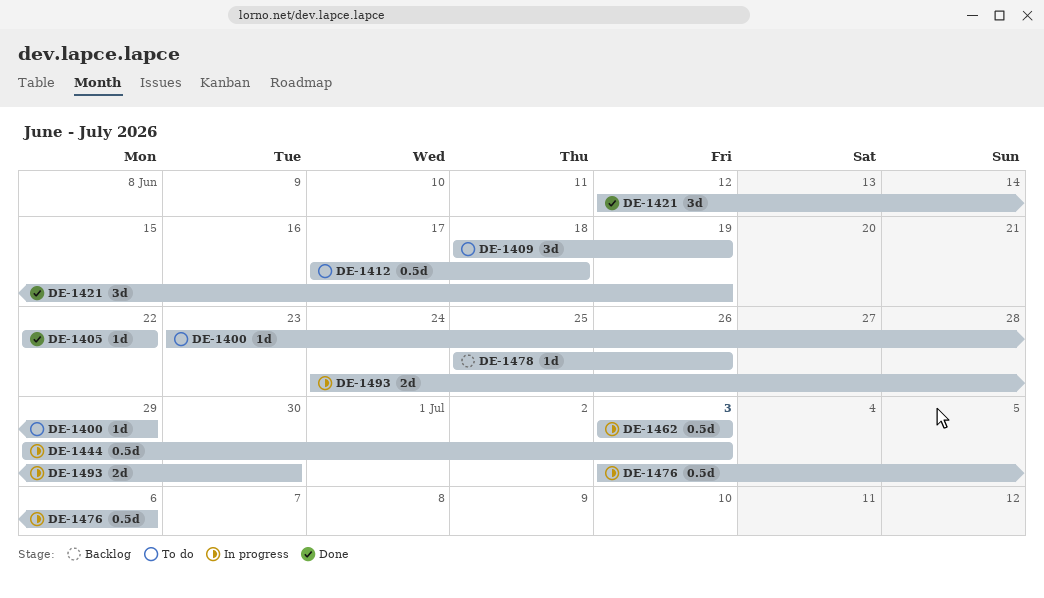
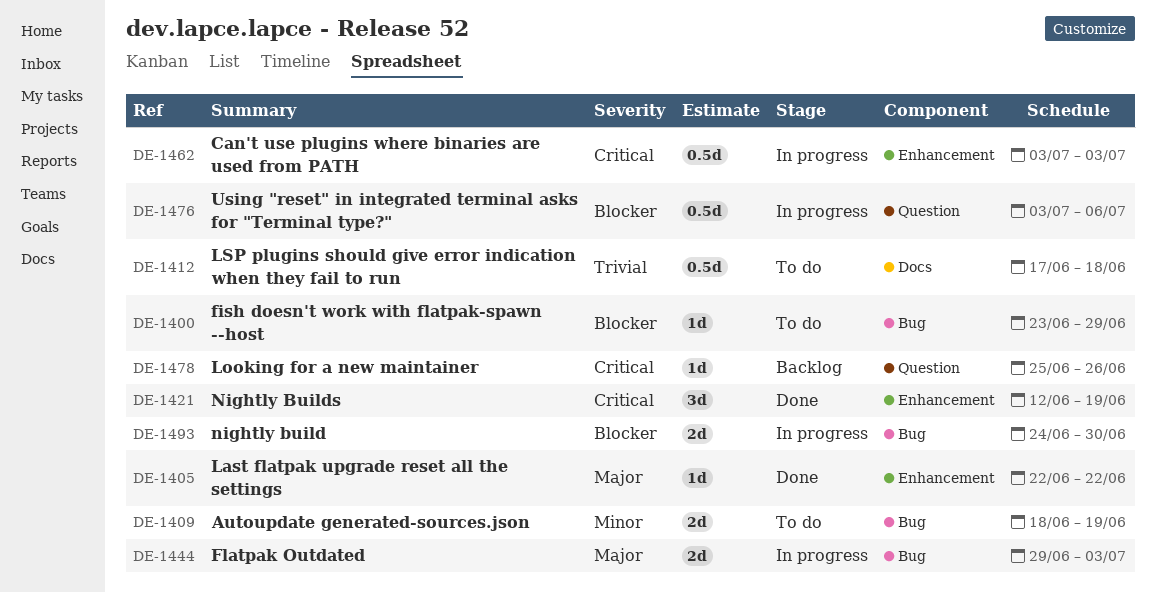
DE-1409, estimate: 3d -> 2d
DE-1444, estimate: 0.5d -> 2d

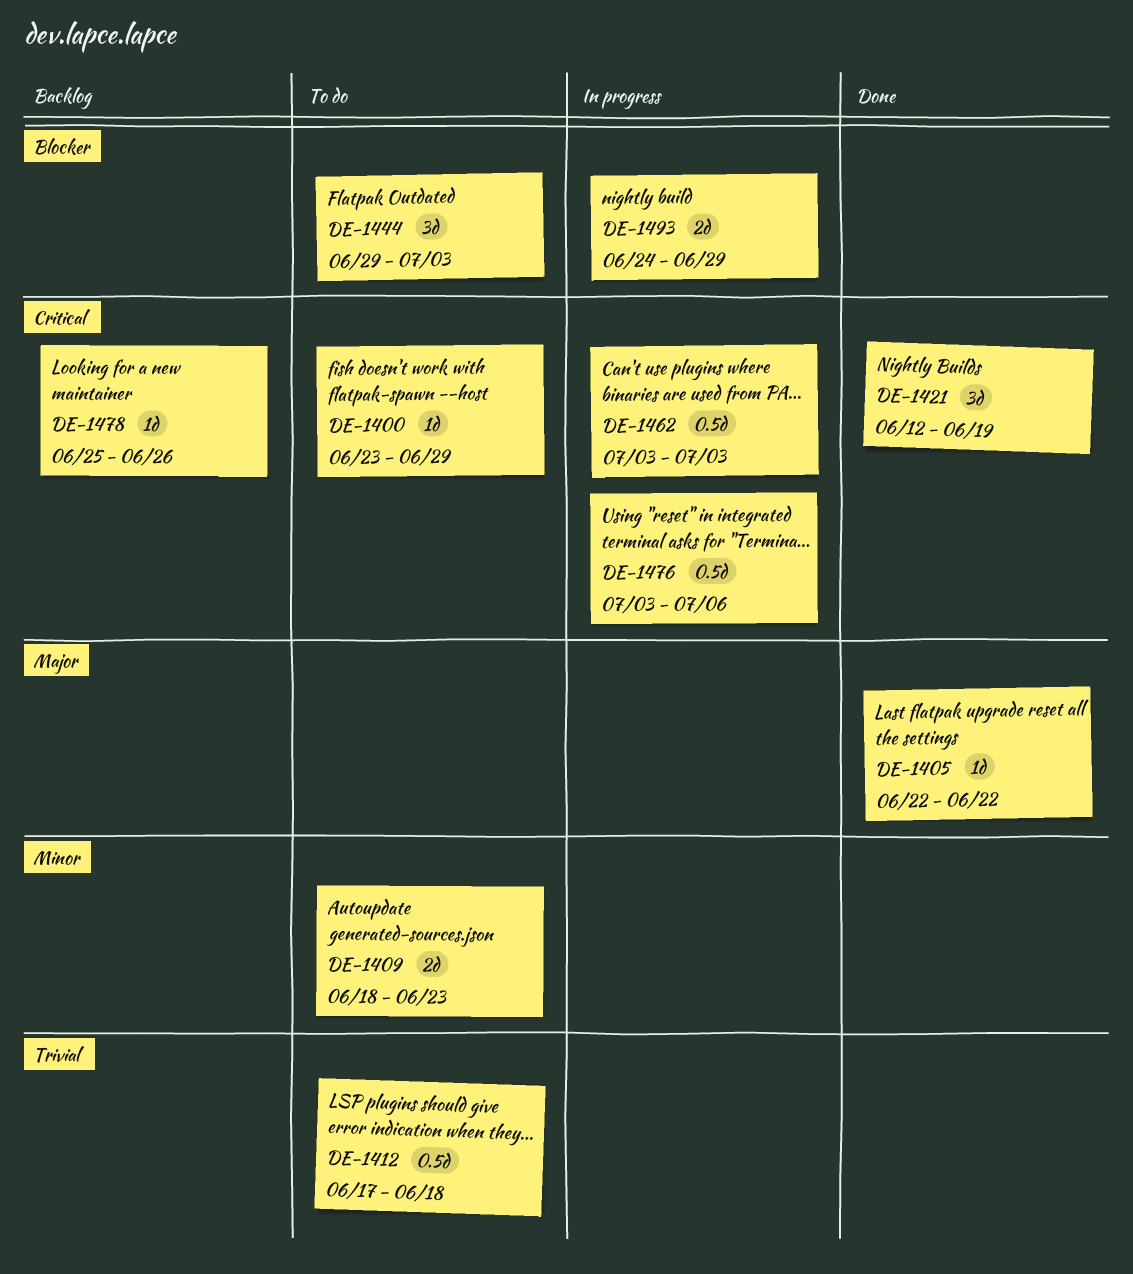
DE-1400, priority: Blocker -> Critical
DE-1409, due: Jun 19 -> Jun 23
DE-1444, status: In progress -> To do
DE-1444, priority: Major -> Blocker
DE-1444, estimate: 2d -> 3d
DE-1476, priority: Blocker -> Critical
DE-1493, due: Jun 30 -> Jun 29

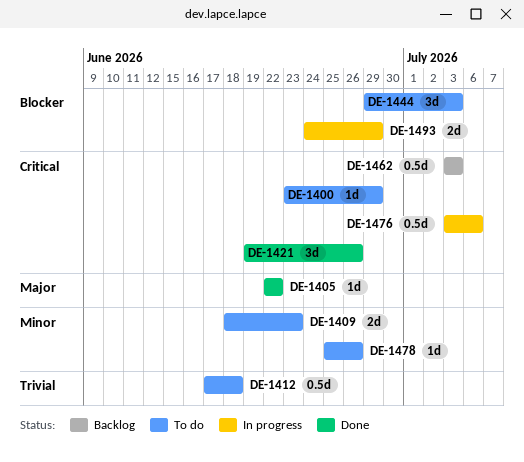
DE-1421, start: Jun 12 -> Jun 19
DE-1421, due: Jun 19 -> Jun 26
DE-1462, status: In progress -> Backlog
DE-1478, status: Backlog -> To do
DE-1478, priority: Critical -> Minor

